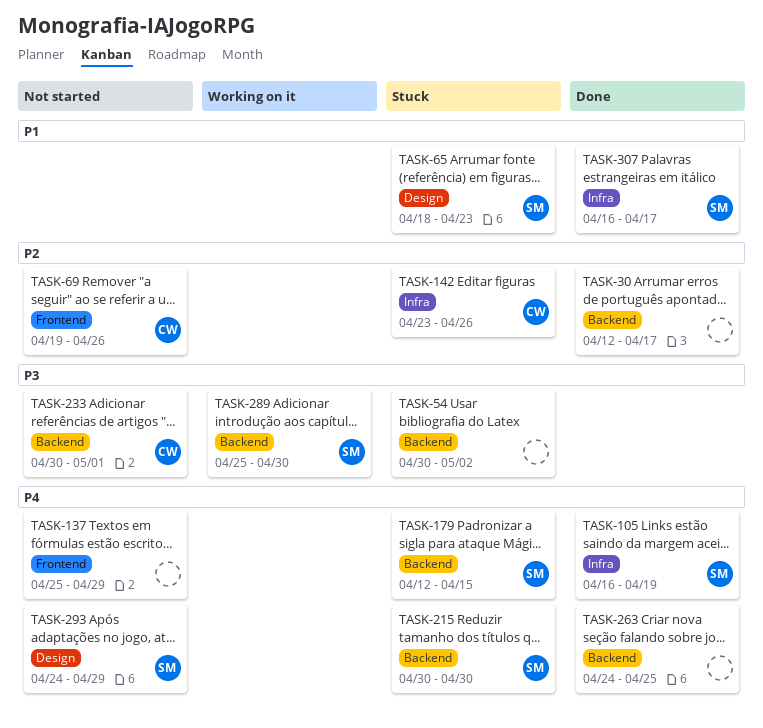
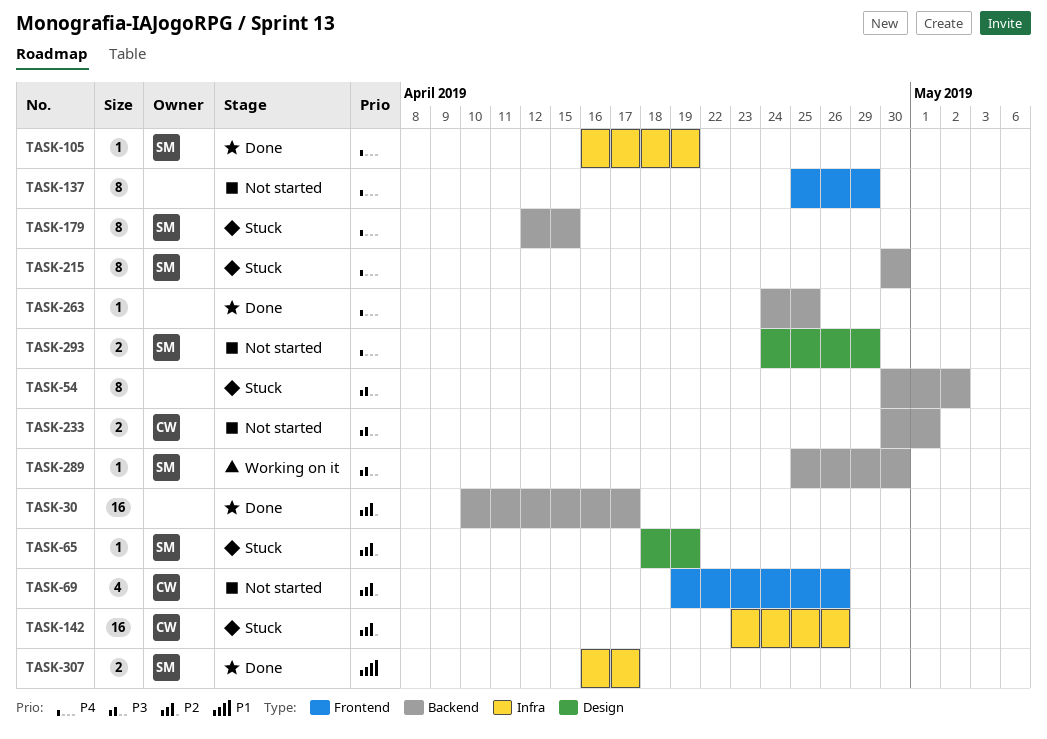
TASK-30, start: Apr 12 -> Apr 10
TASK-65, priority: P1 -> P2
TASK-65, due: Apr 23 -> Apr 19

